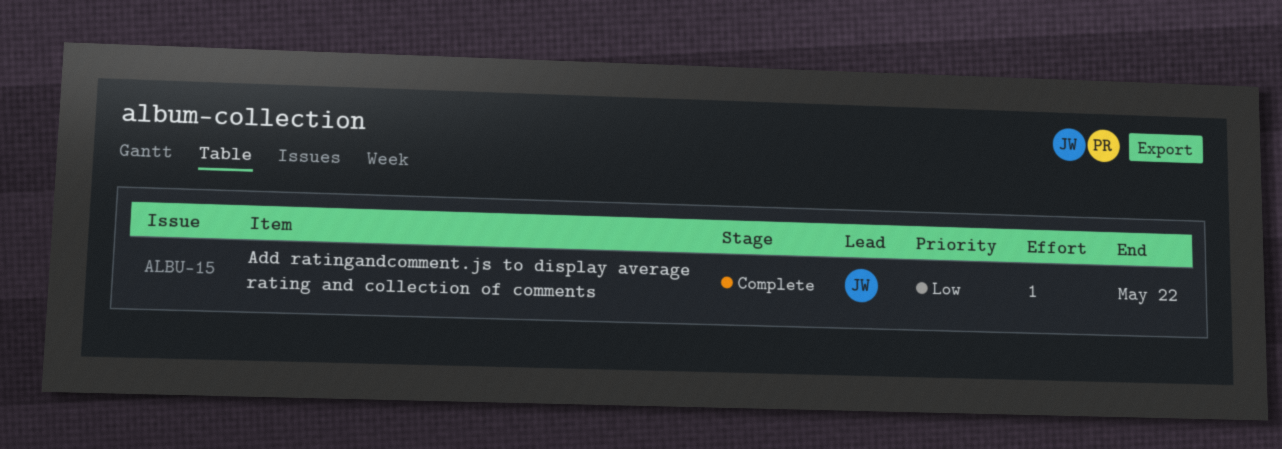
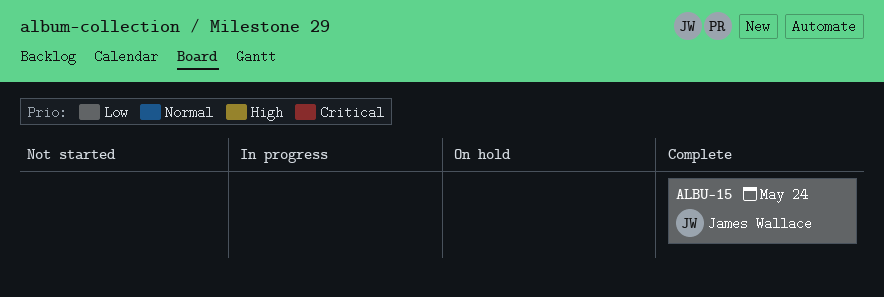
ALBU-15, due: May 22 -> May 24

